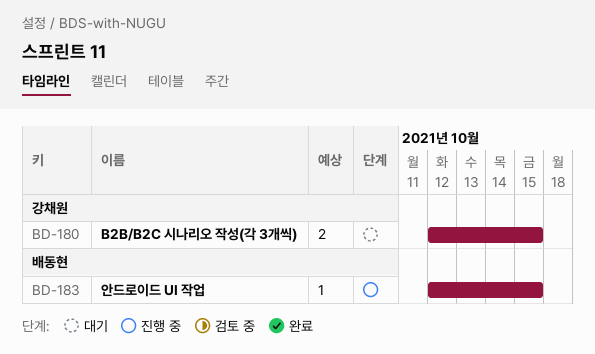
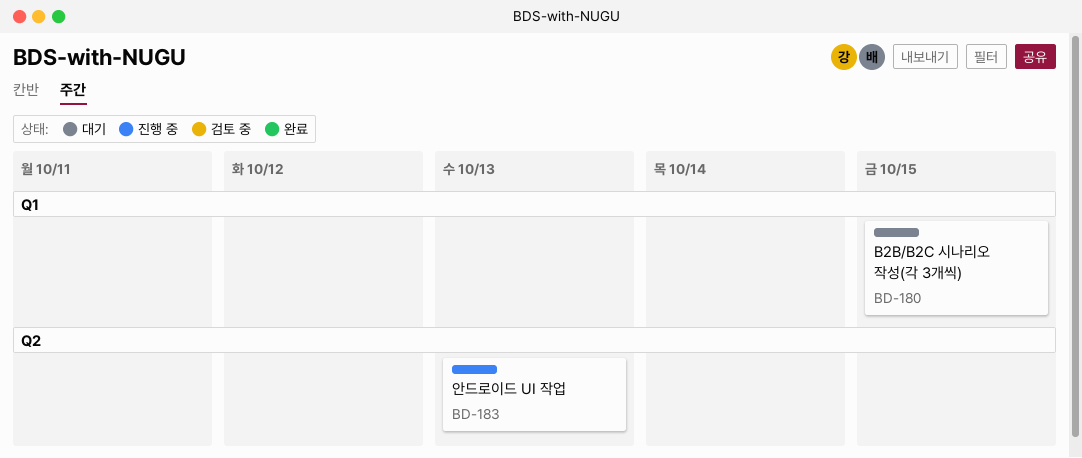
BD-183, due: Oct 15 -> Oct 13

